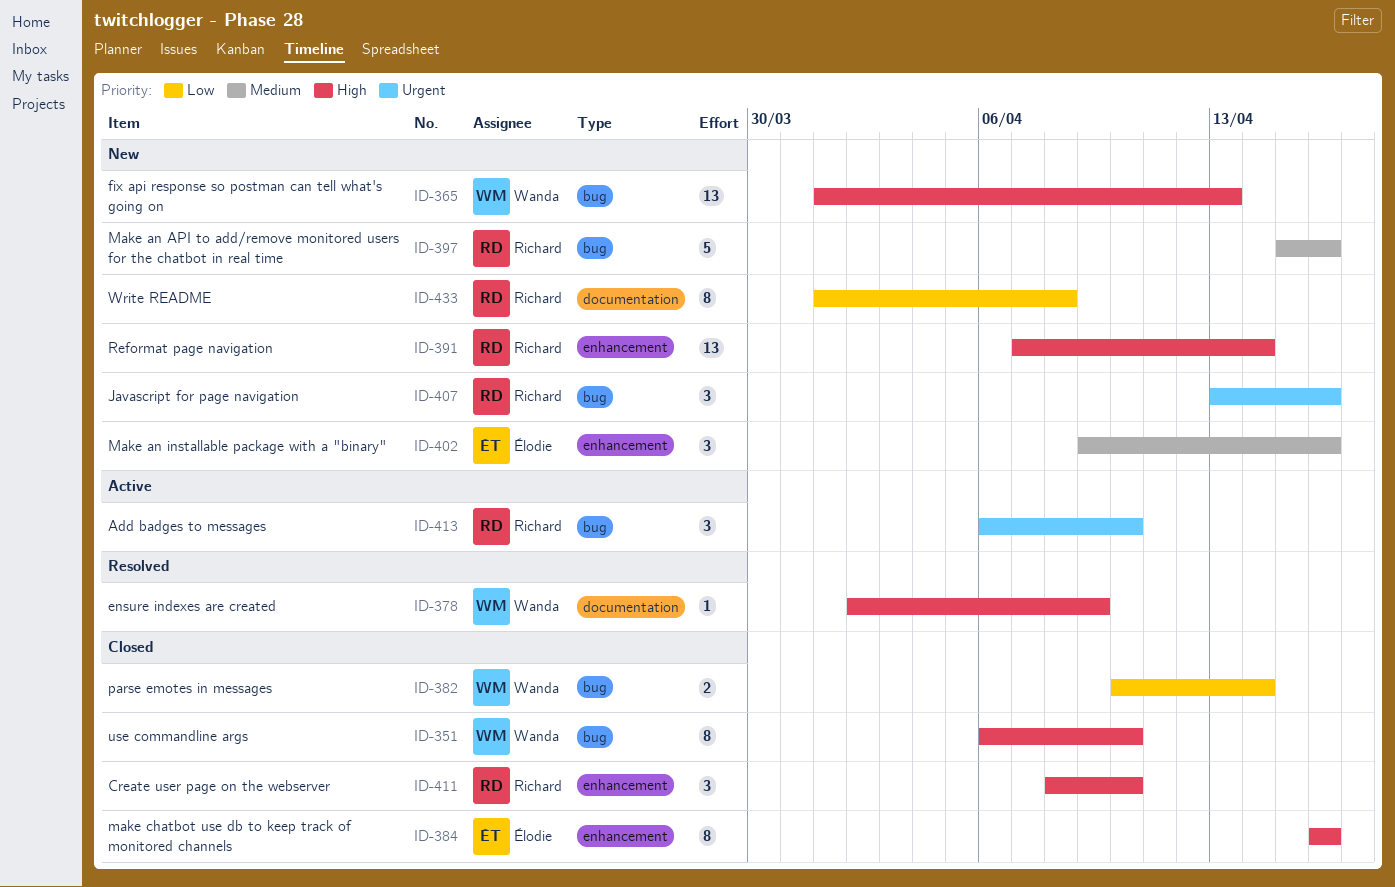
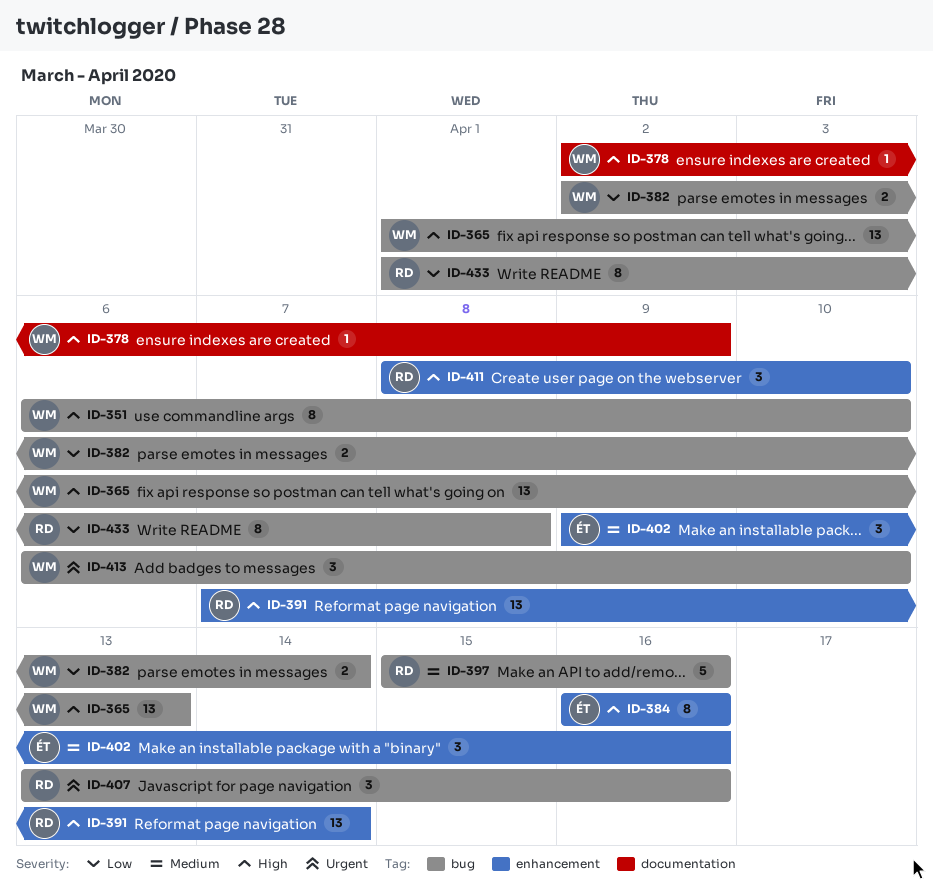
ID-382, start: Apr 10 -> Apr 2
ID-413, owner: Richard -> Wanda
ID-433, label: documentation -> bug

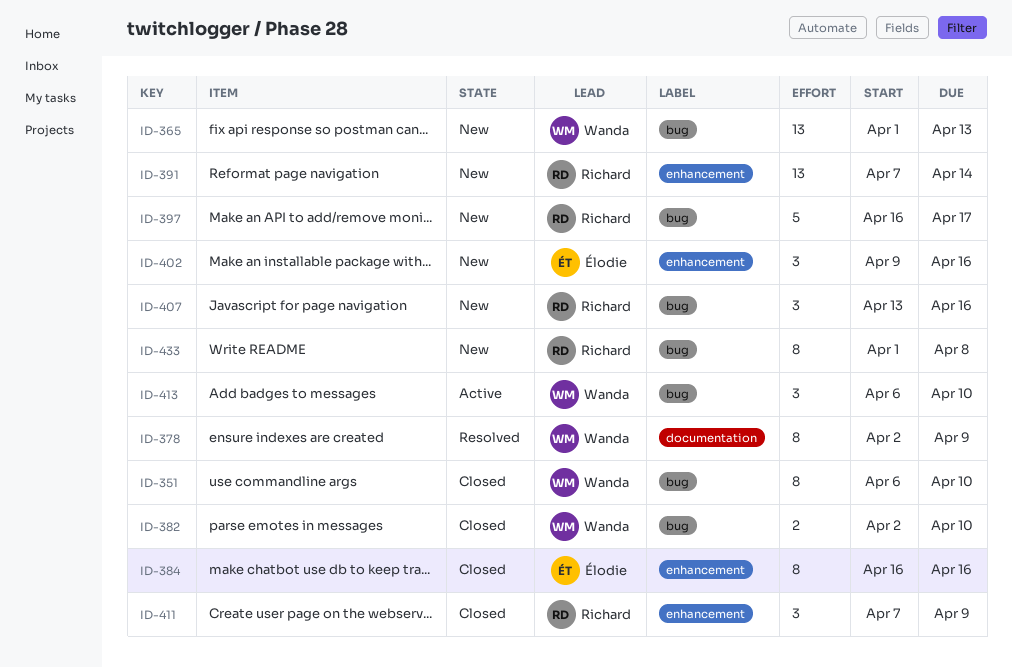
ID-378, estimate: 1 -> 8
ID-382, due: Apr 14 -> Apr 10
ID-397, start: Apr 15 -> Apr 16
ID-397, due: Apr 16 -> Apr 17
ID-411, start: Apr 8 -> Apr 7
ID-411, due: Apr 10 -> Apr 9

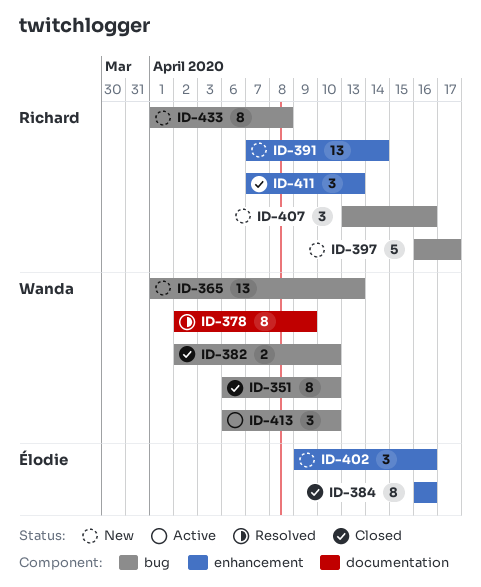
ID-411, due: Apr 9 -> Apr 13

